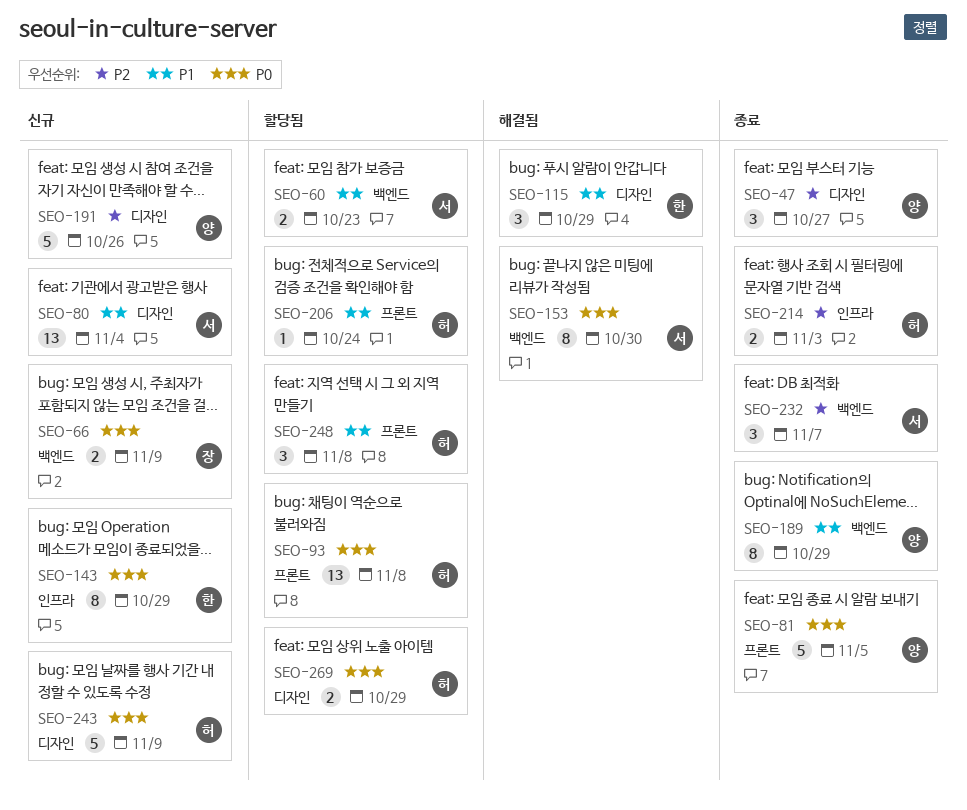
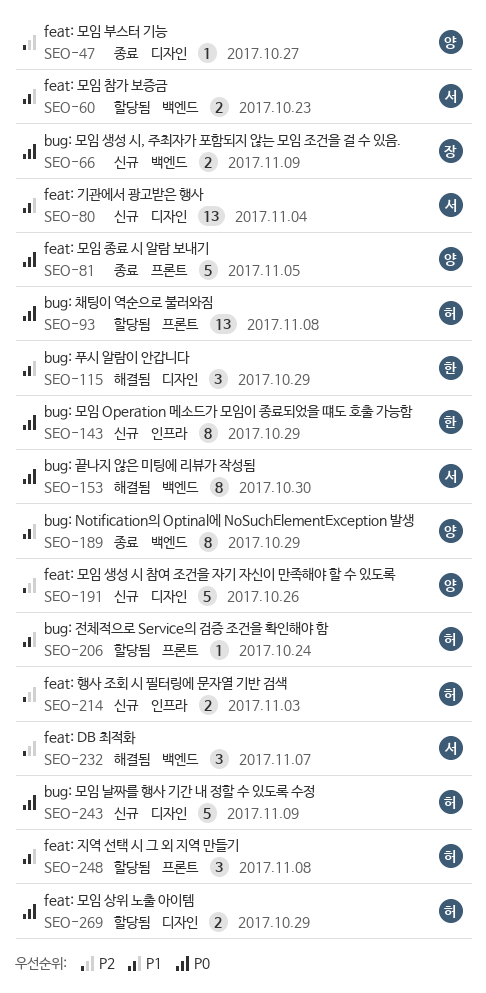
SEO-47, estimate: 3 -> 1
SEO-214, status: 종료 -> 신규
SEO-232, status: 종료 -> 해결됨

